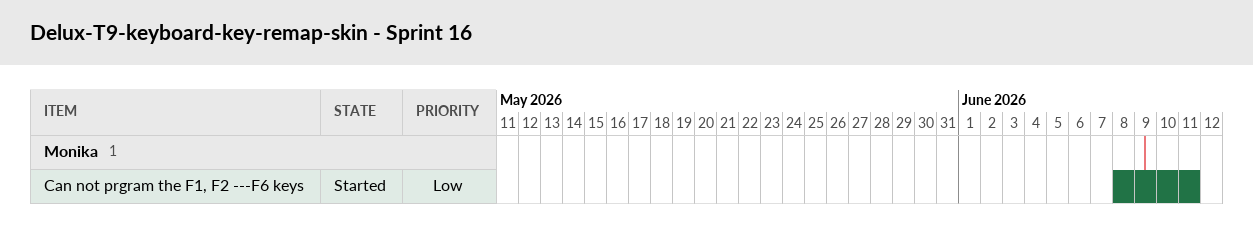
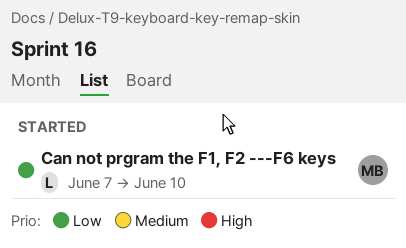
Can not prgram the F1, F2 ---F6 keys, start: Jun 8 -> Jun 7
Can not prgram the F1, F2 ---F6 keys, due: Jun 11 -> Jun 10

